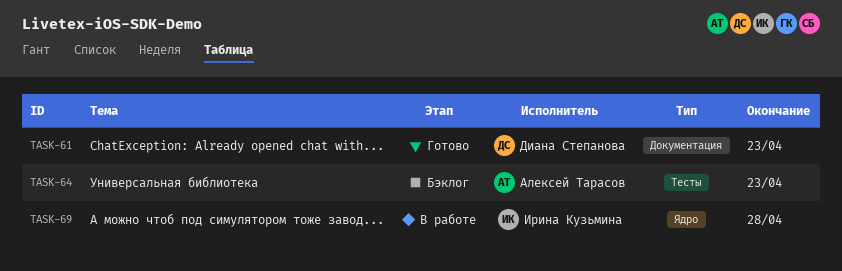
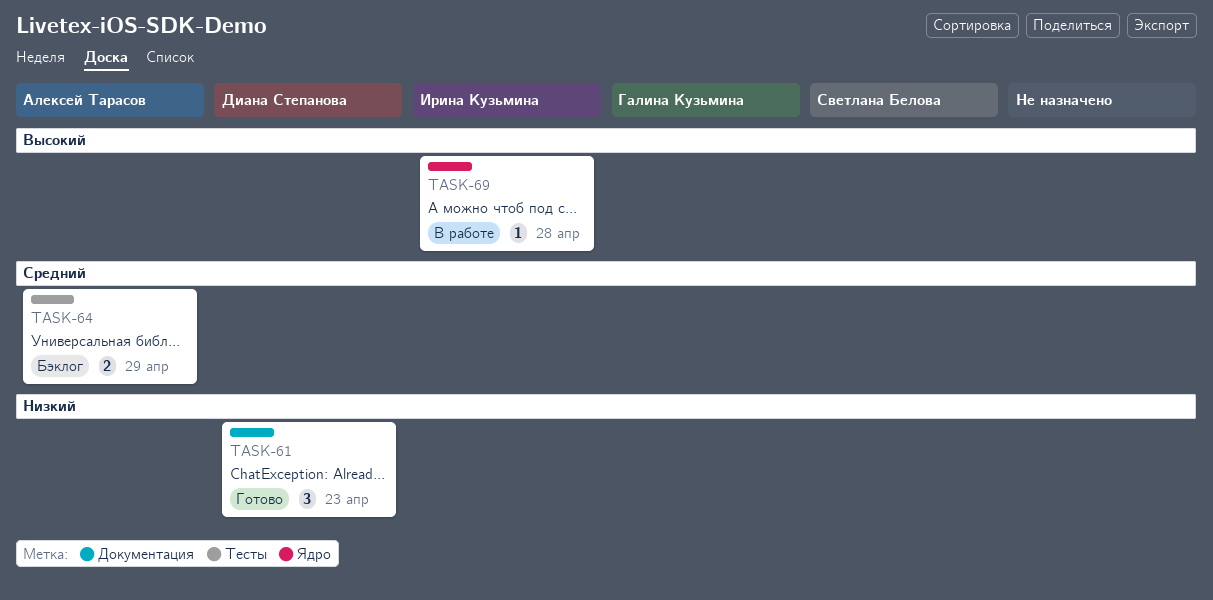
TASK-64, due: Apr 23 -> Apr 29

